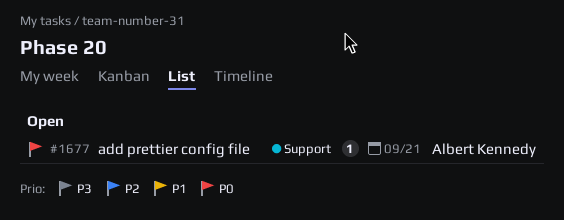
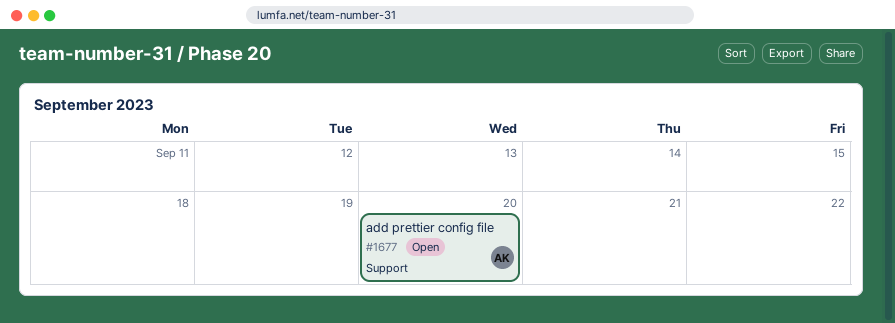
#1677, due: Sep 21 -> Sep 20

